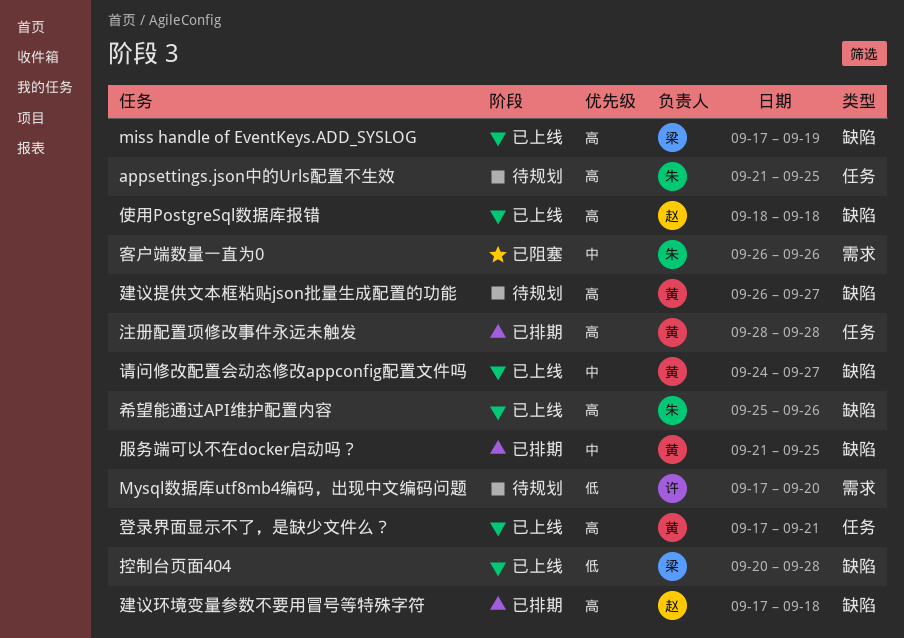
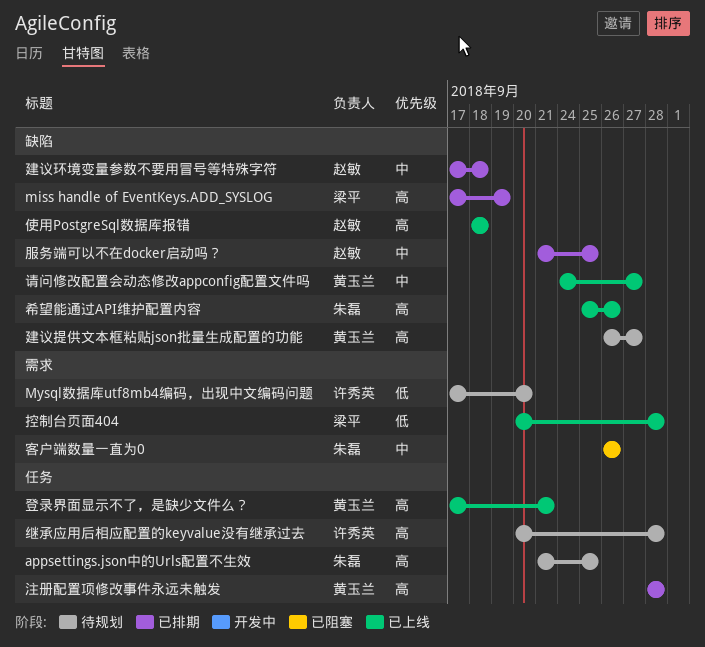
miss handle of EventKeys.ADD_SYSLOG, status: 已上线 -> 已排期
建议环境变量参数不要用冒号等特殊字符, priority: 高 -> 中
控制台页面404, label: 缺陷 -> 需求
服务端可以不在docker启动吗？, owner: 黄玉兰 -> 赵敏
继承应用后相应配置的keyvalue没有继承过去: none -> present

